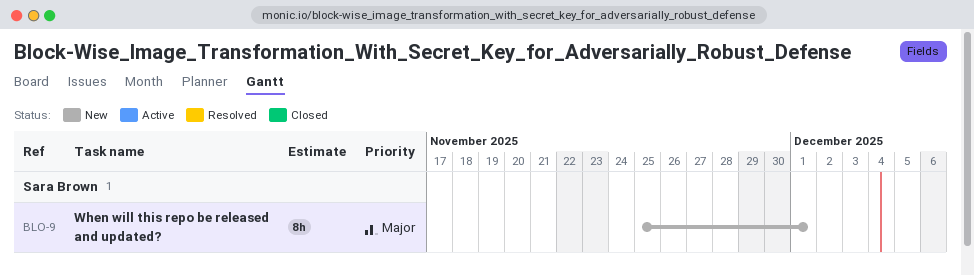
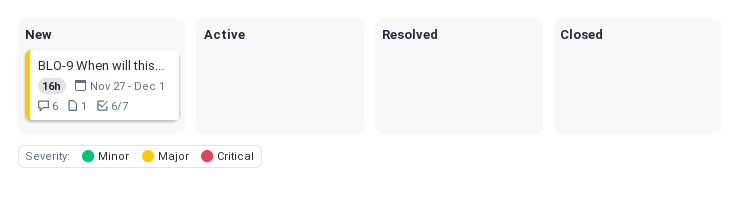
BLO-9, estimate: 8h -> 16h
BLO-9, start: Nov 25 -> Nov 27

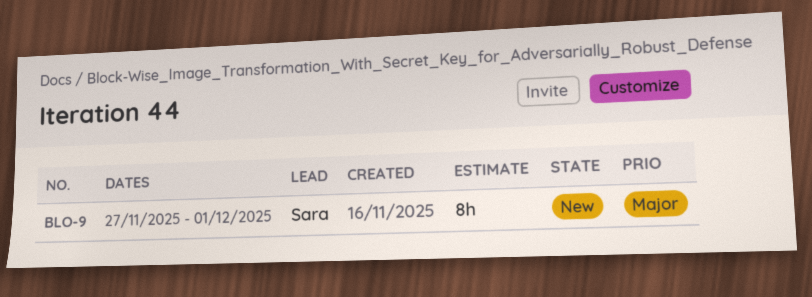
BLO-9, estimate: 16h -> 8h

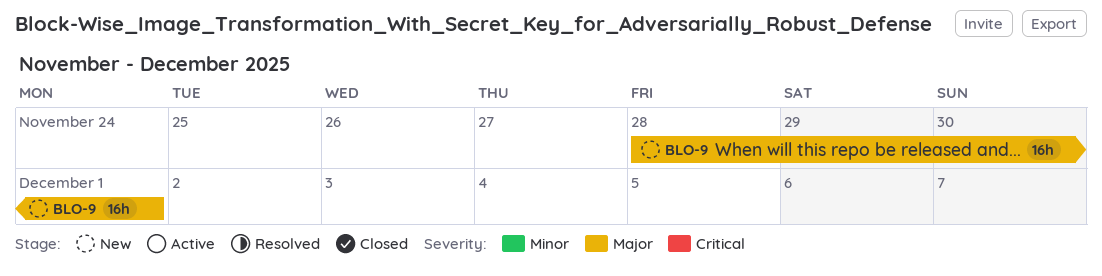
BLO-9, estimate: 8h -> 16h
BLO-9, start: Nov 27 -> Nov 28

